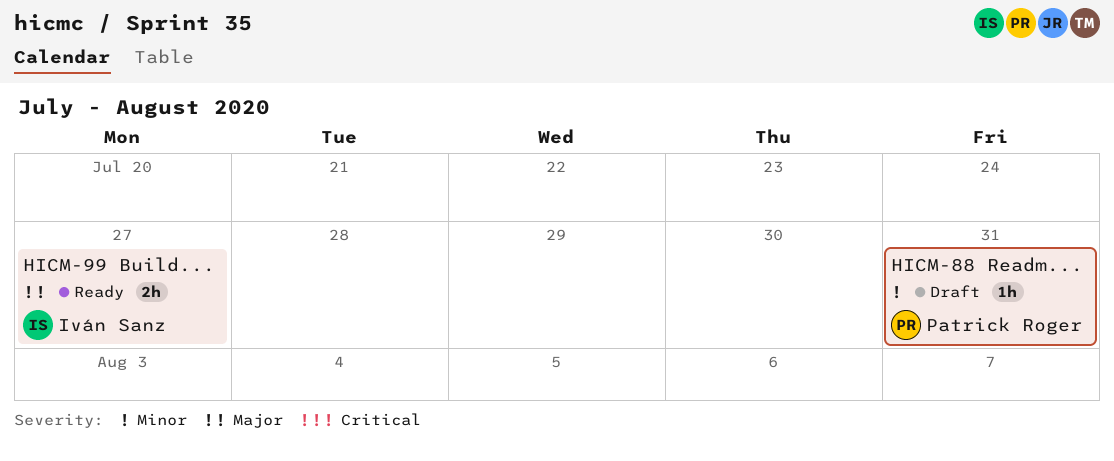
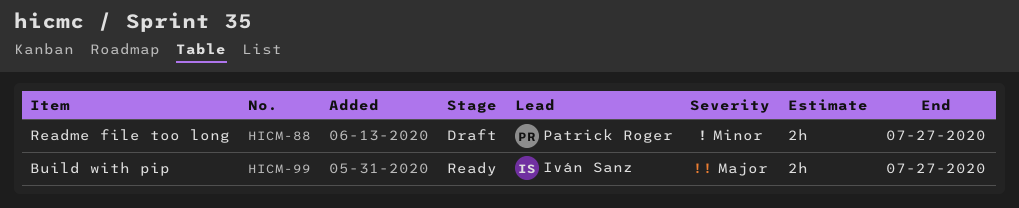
HICM-88, estimate: 1h -> 2h
HICM-88, due: Jul 31 -> Jul 27

